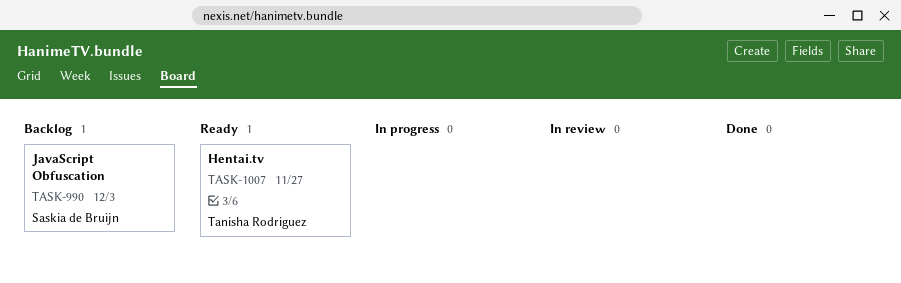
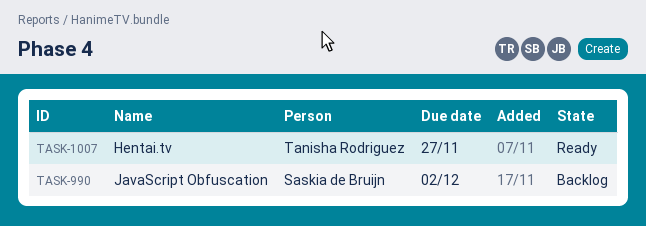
TASK-990, due: Dec 3 -> Dec 2

